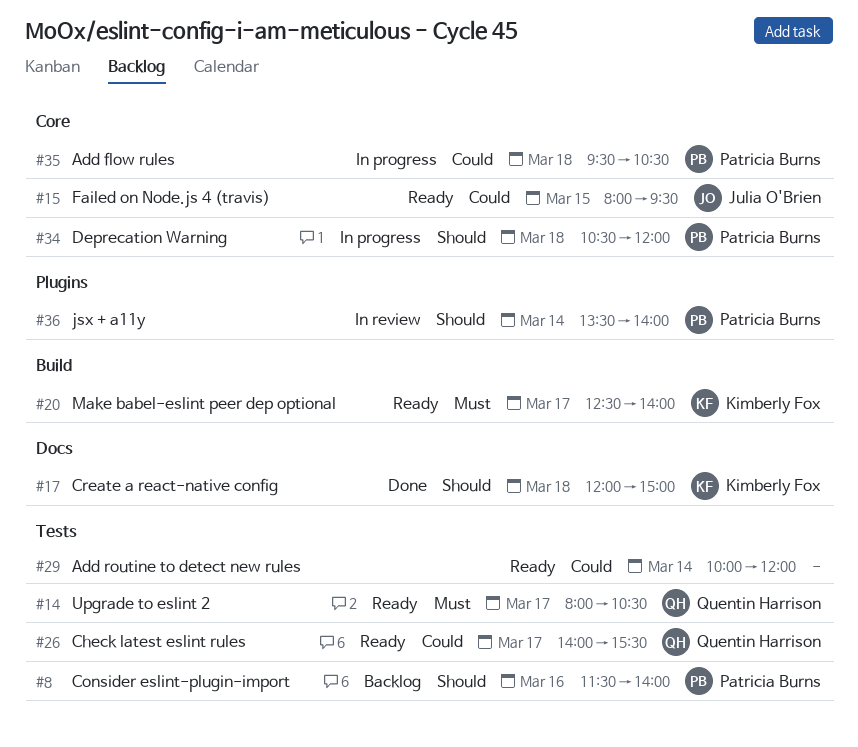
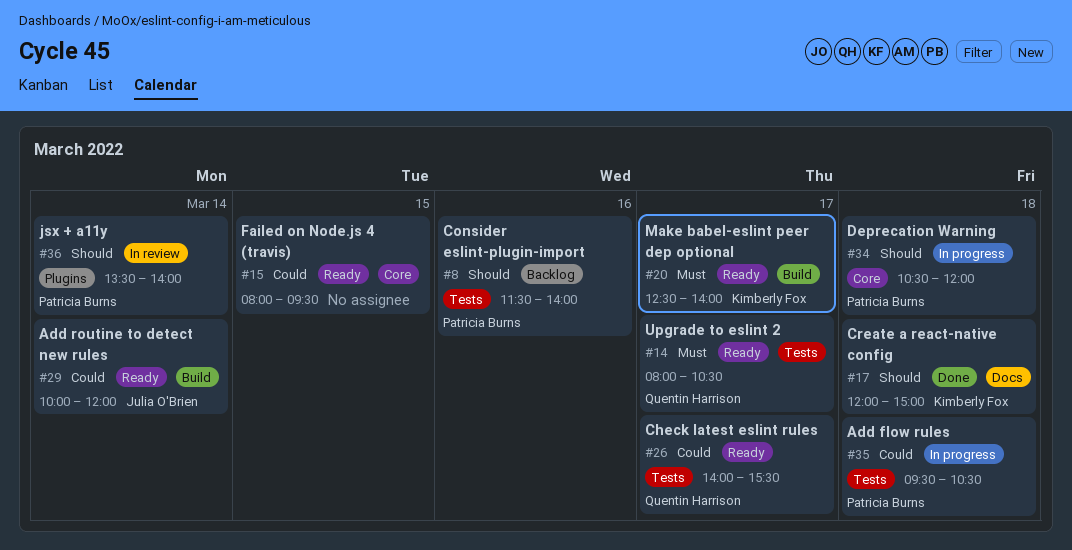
#15, owner: Julia O'Brien -> none
#29, owner: none -> Julia O'Brien
#29, label: Tests -> Build
#35, label: Core -> Tests

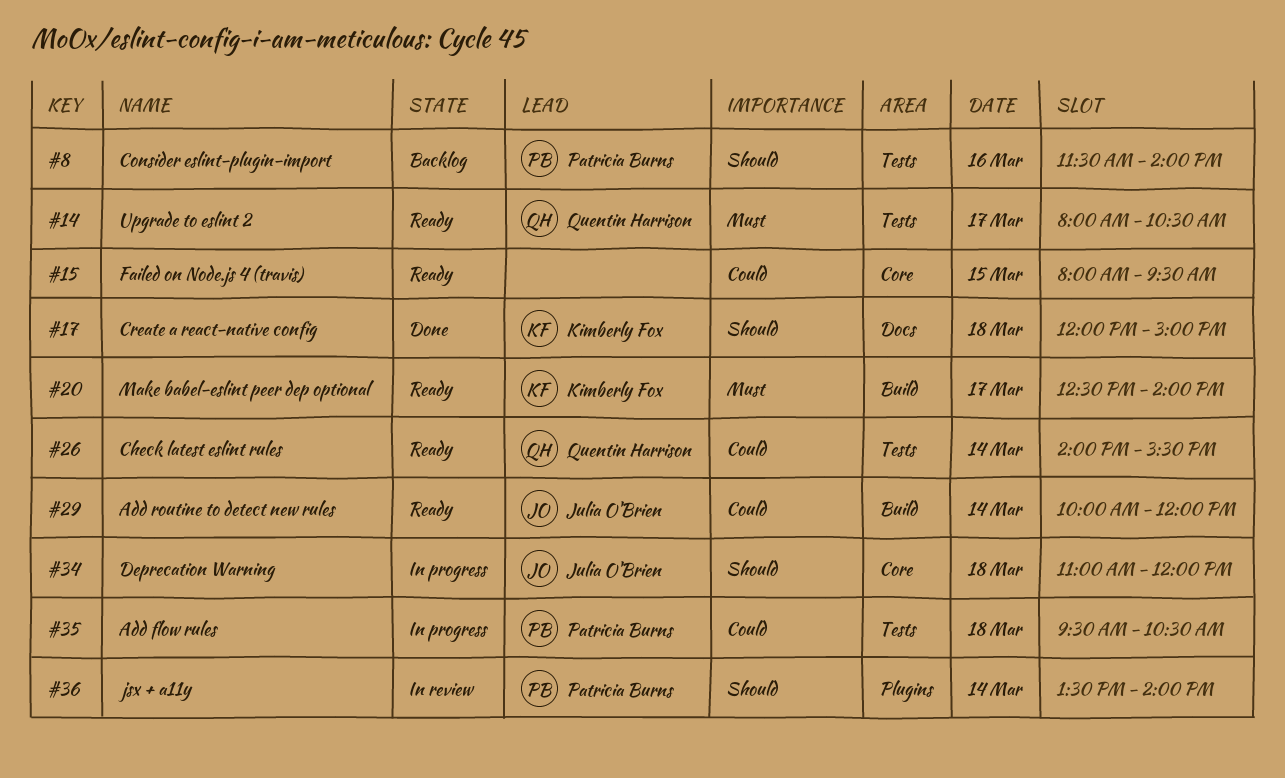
#26, day: Mar 17 -> Mar 14
#34, owner: Patricia Burns -> Julia O'Brien
#34, begins: 10:30 -> 11:00

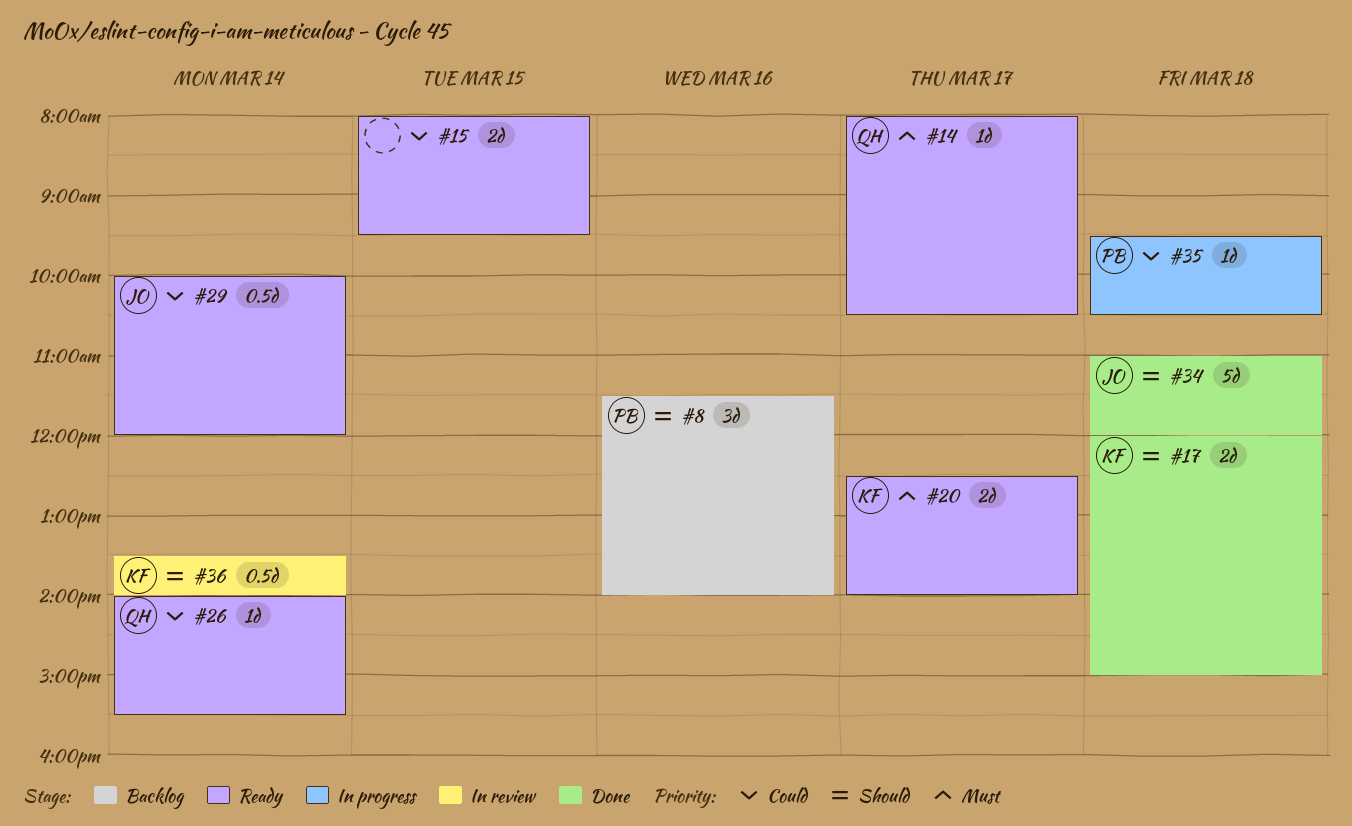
#34, status: In progress -> Done
#36, owner: Patricia Burns -> Kimberly Fox

